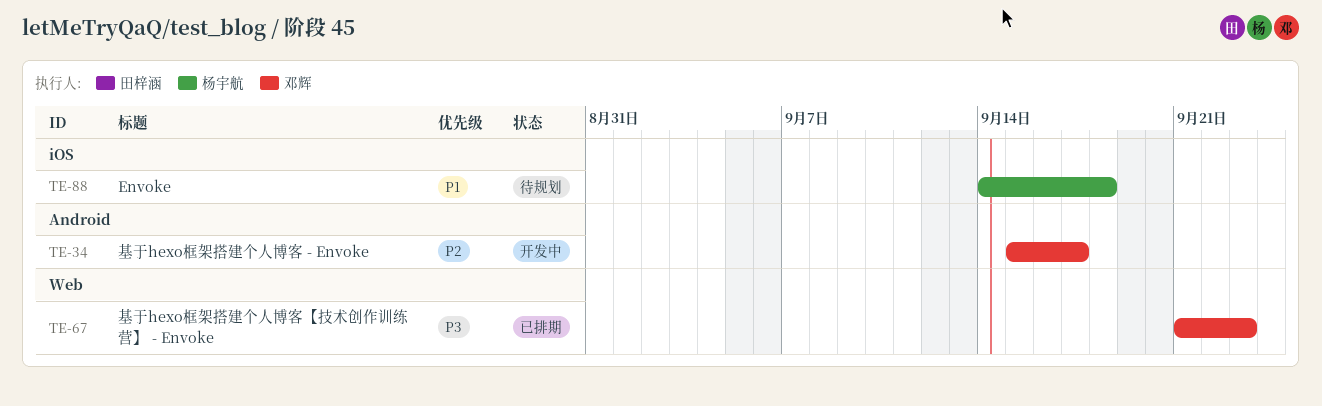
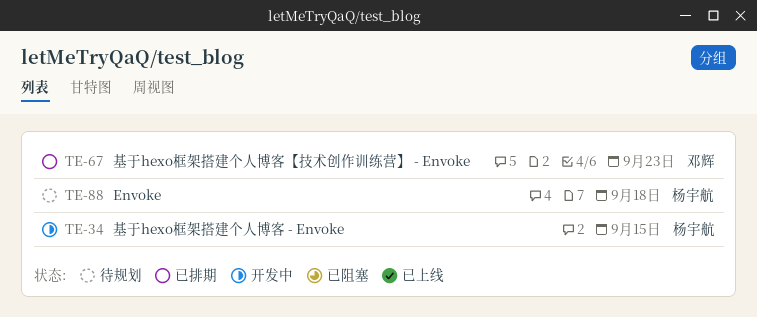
TE-34, owner: 邓辉 -> 杨宇航
TE-34, due: Sep 17 -> Sep 15

